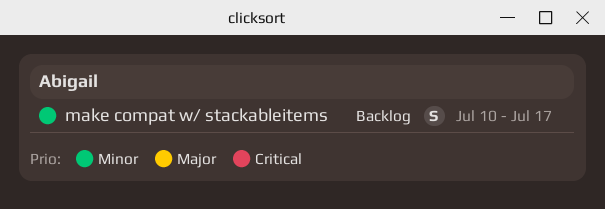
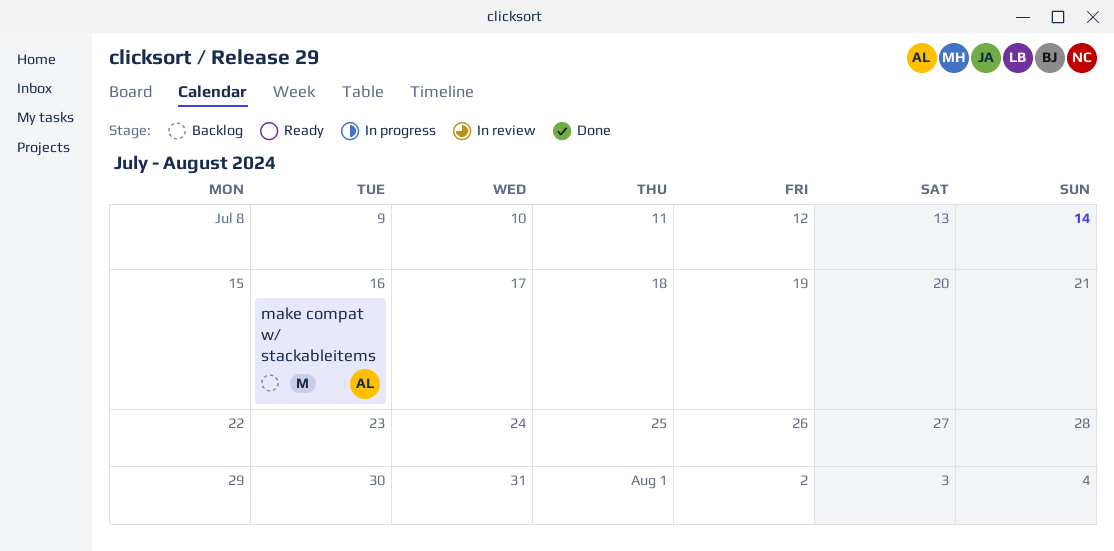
make compat w/ stackableitems, estimate: S -> M
make compat w/ stackableitems, due: Jul 17 -> Jul 16

